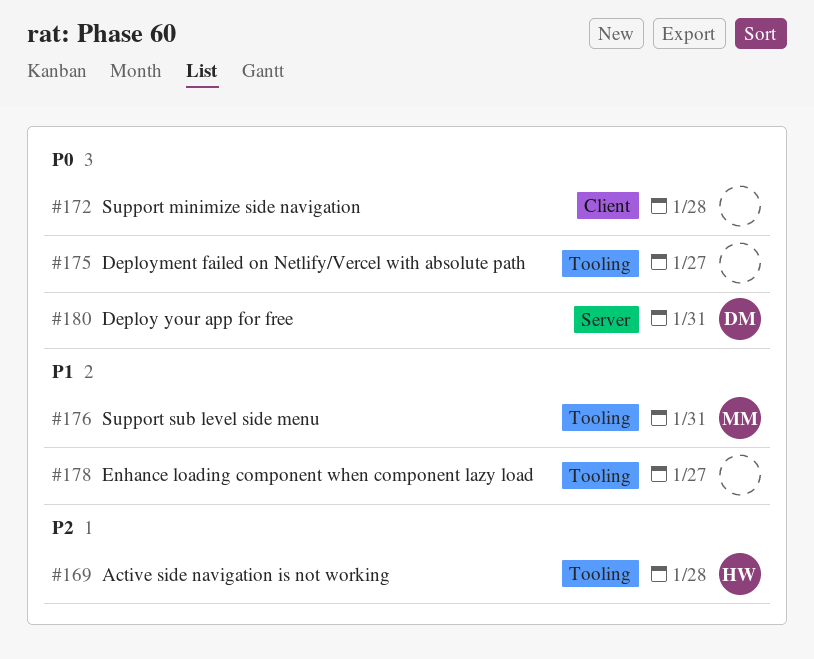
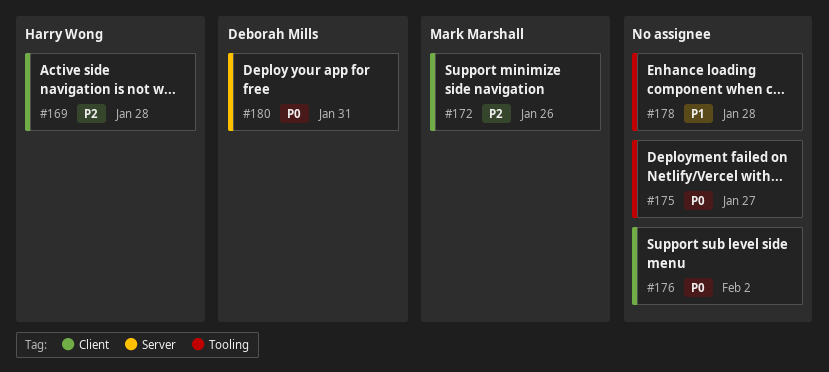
#169, label: Tooling -> Client
#172, owner: none -> Mark Marshall
#172, priority: P0 -> P2
#172, due: Jan 28 -> Jan 26
#176, owner: Mark Marshall -> none
#176, priority: P1 -> P0
#176, label: Tooling -> Client
#176, due: Jan 31 -> Feb 2
#178, due: Jan 27 -> Jan 28

